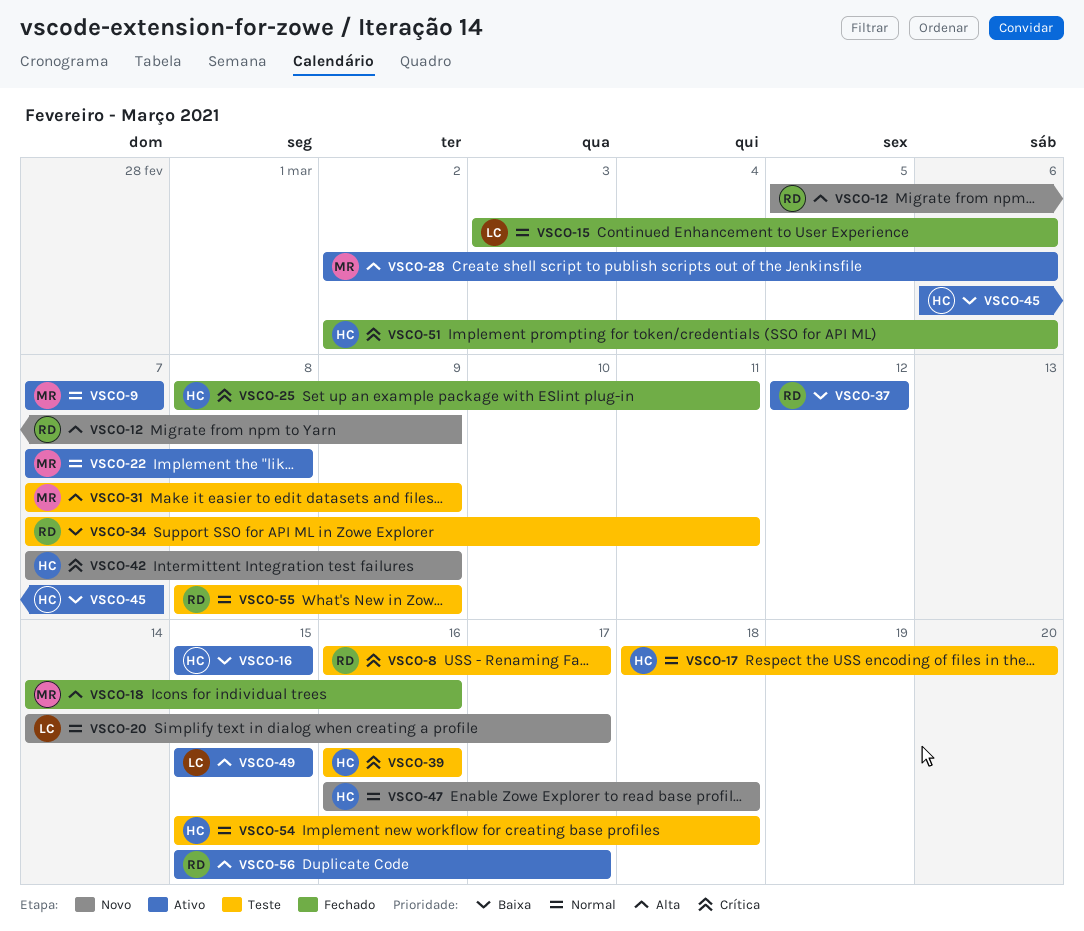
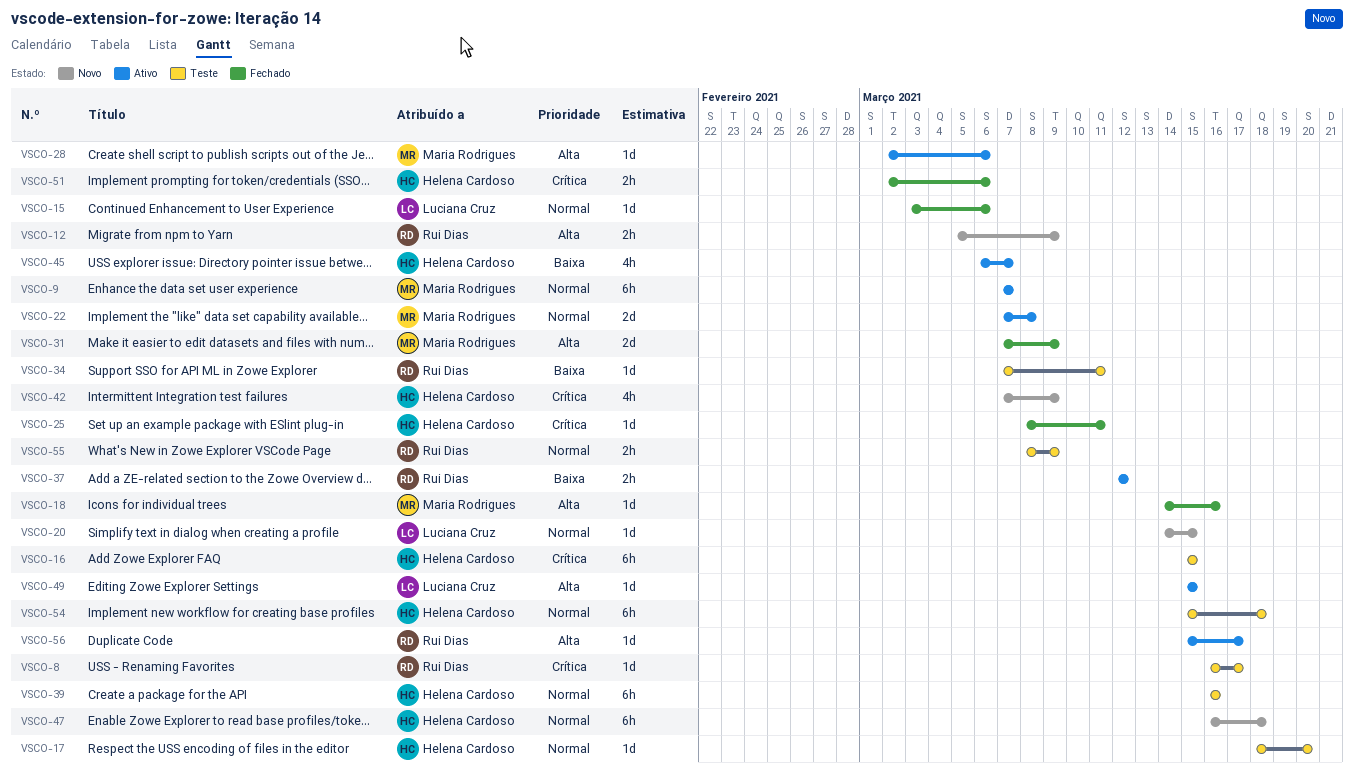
VSCO-16, status: Ativo -> Teste
VSCO-16, priority: Baixa -> Crítica
VSCO-20, due: Mar 17 -> Mar 15
VSCO-31, status: Teste -> Fechado
VSCO-39, priority: Crítica -> Normal

